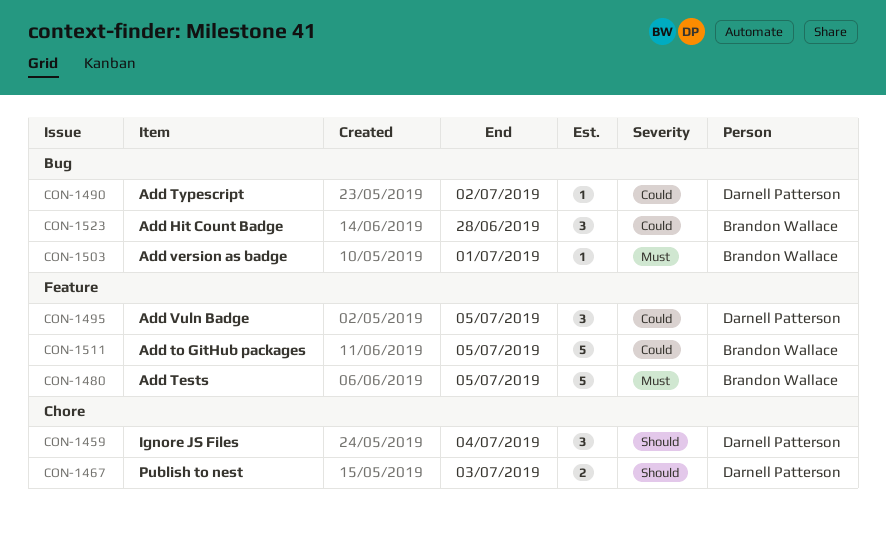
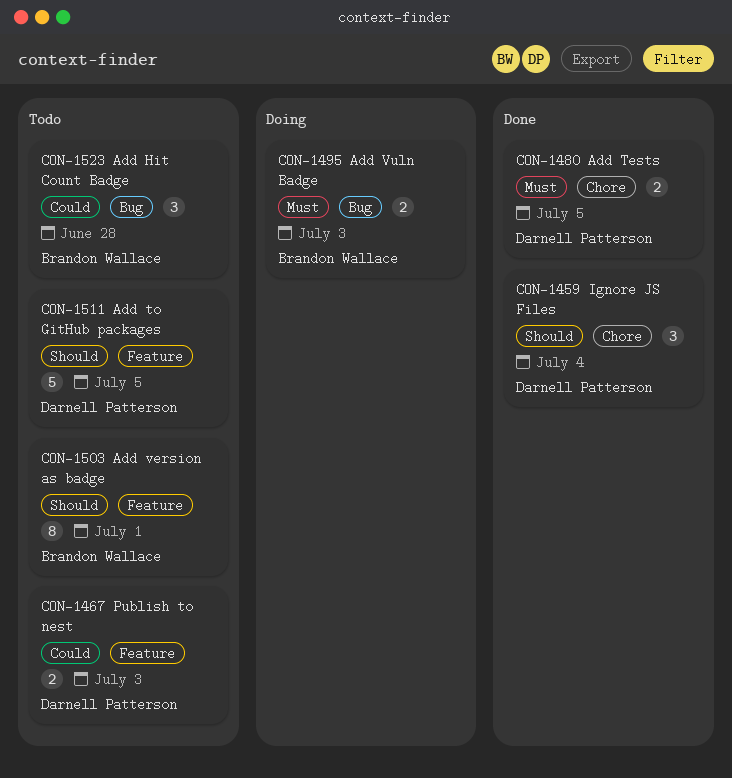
CON-1467, priority: Should -> Could
CON-1467, label: Chore -> Feature
CON-1480, owner: Brandon Wallace -> Darnell Patterson
CON-1480, label: Feature -> Chore
CON-1480, estimate: 5 -> 2
CON-1490: present -> none
CON-1495, owner: Darnell Patterson -> Brandon Wallace
CON-1495, priority: Could -> Must
CON-1495, label: Feature -> Bug
CON-1495, estimate: 3 -> 2
CON-1495, due: Jul 5 -> Jul 3
CON-1503, priority: Must -> Should
CON-1503, label: Bug -> Feature
CON-1503, estimate: 1 -> 8
CON-1511, owner: Brandon Wallace -> Darnell Patterson
CON-1511, priority: Could -> Should

